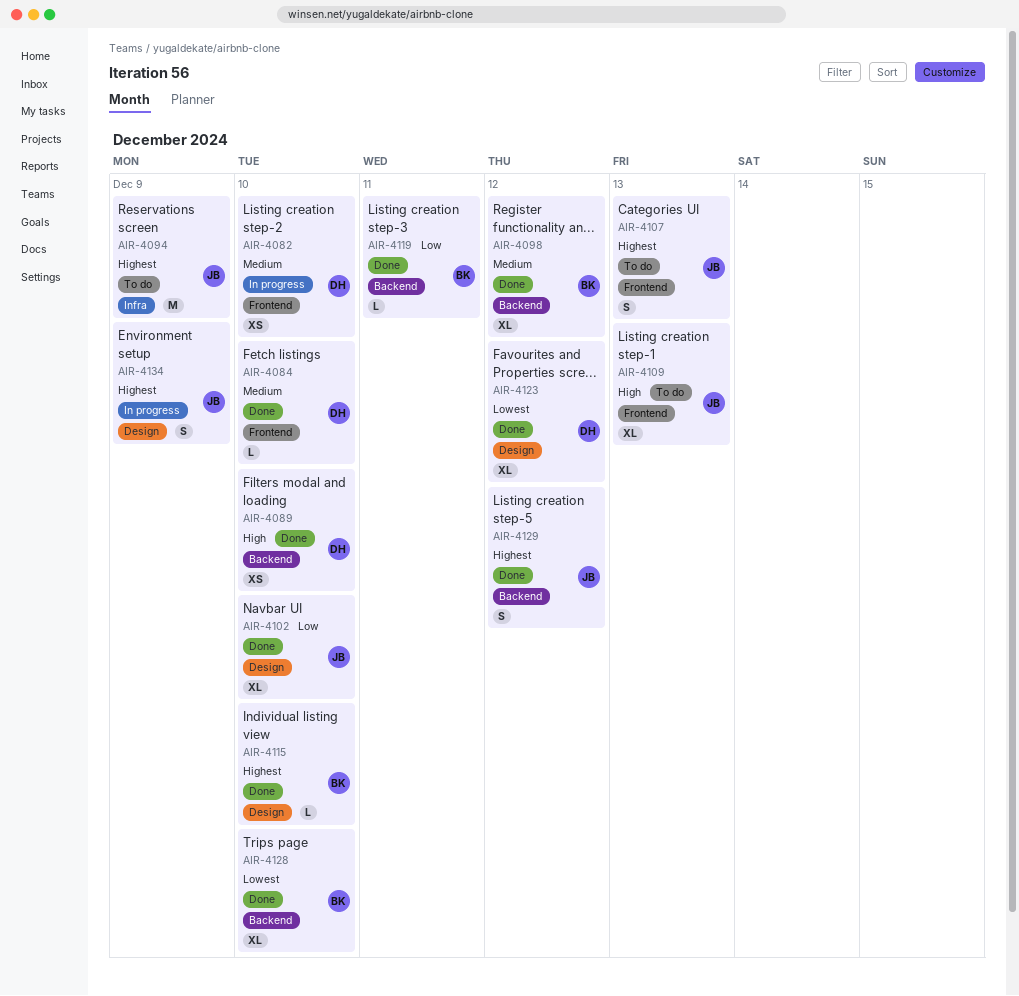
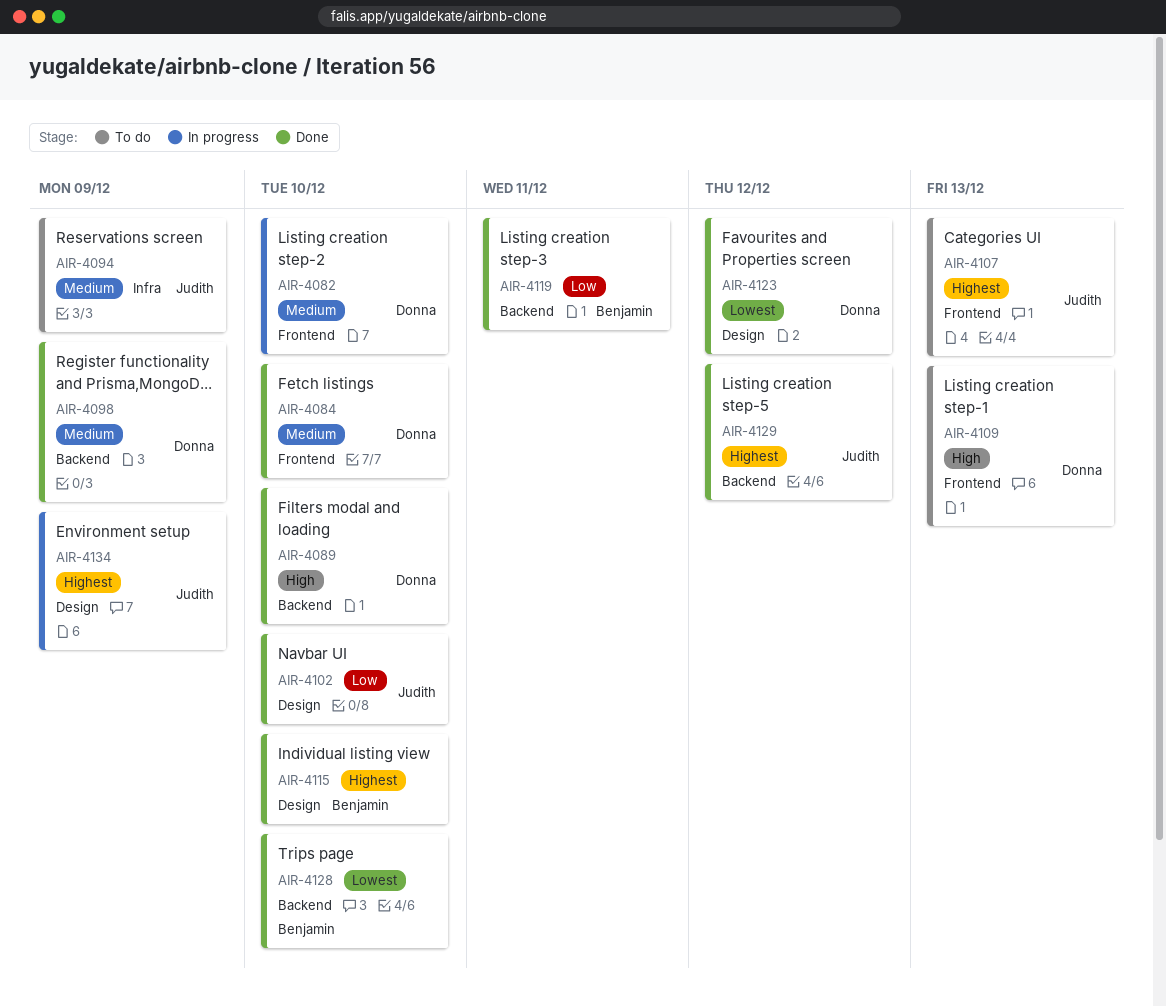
AIR-4094, priority: Highest -> Medium
AIR-4098, owner: Benjamin -> Donna
AIR-4098, due: Dec 12 -> Dec 9
AIR-4109, owner: Judith -> Donna

